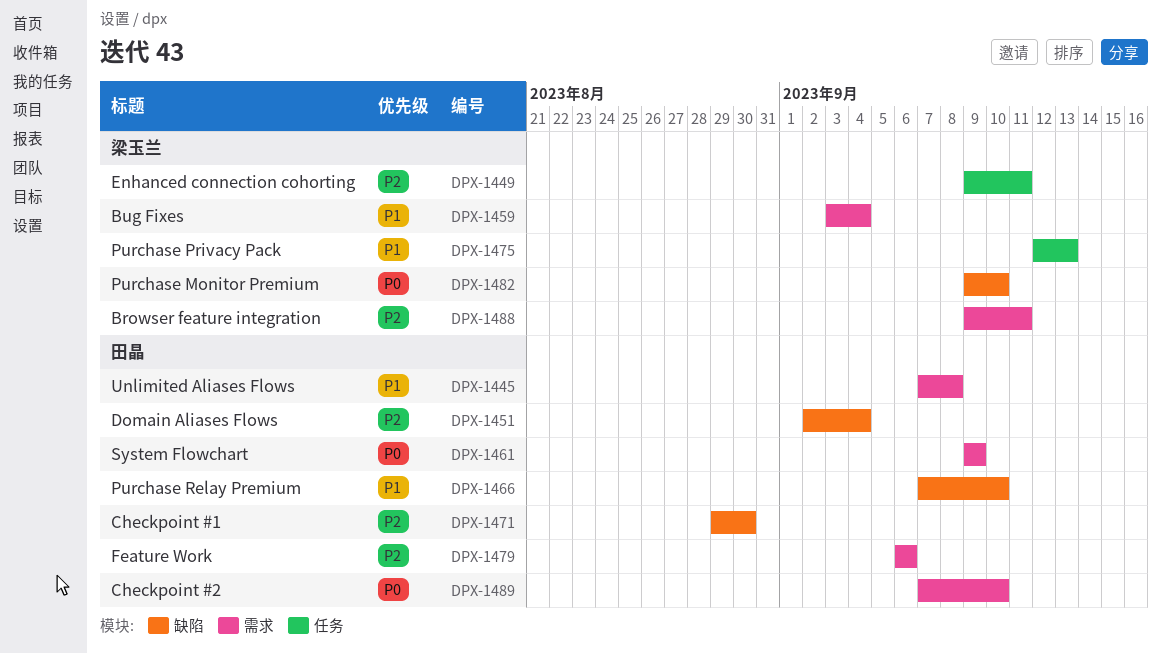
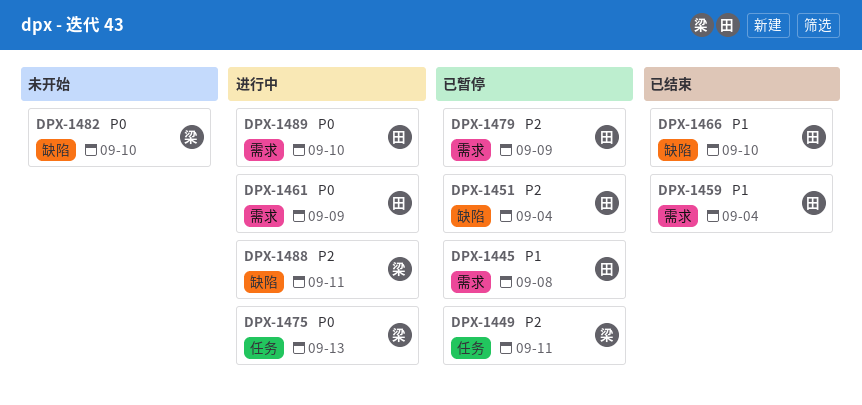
DPX-1459, owner: 梁玉兰 -> 田晶
DPX-1471: present -> none
DPX-1475, priority: P1 -> P0
DPX-1479, due: Sep 6 -> Sep 9
DPX-1488, label: 需求 -> 缺陷

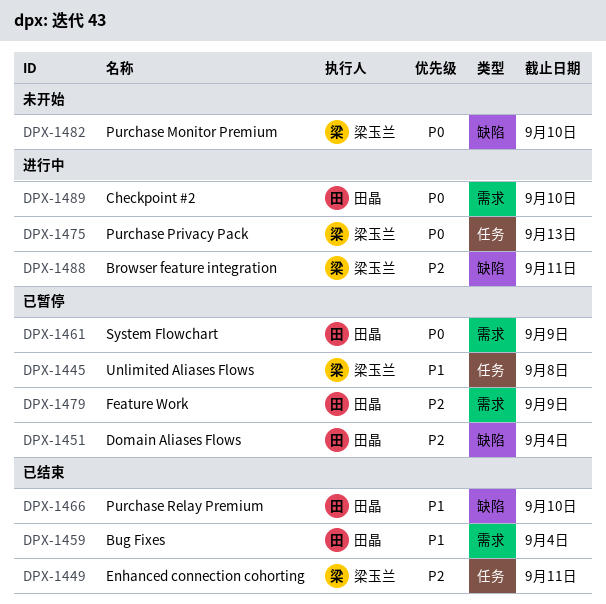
DPX-1445, owner: 田晶 -> 梁玉兰
DPX-1445, label: 需求 -> 任务
DPX-1449, status: 已暂停 -> 已结束
DPX-1461, status: 进行中 -> 已暂停

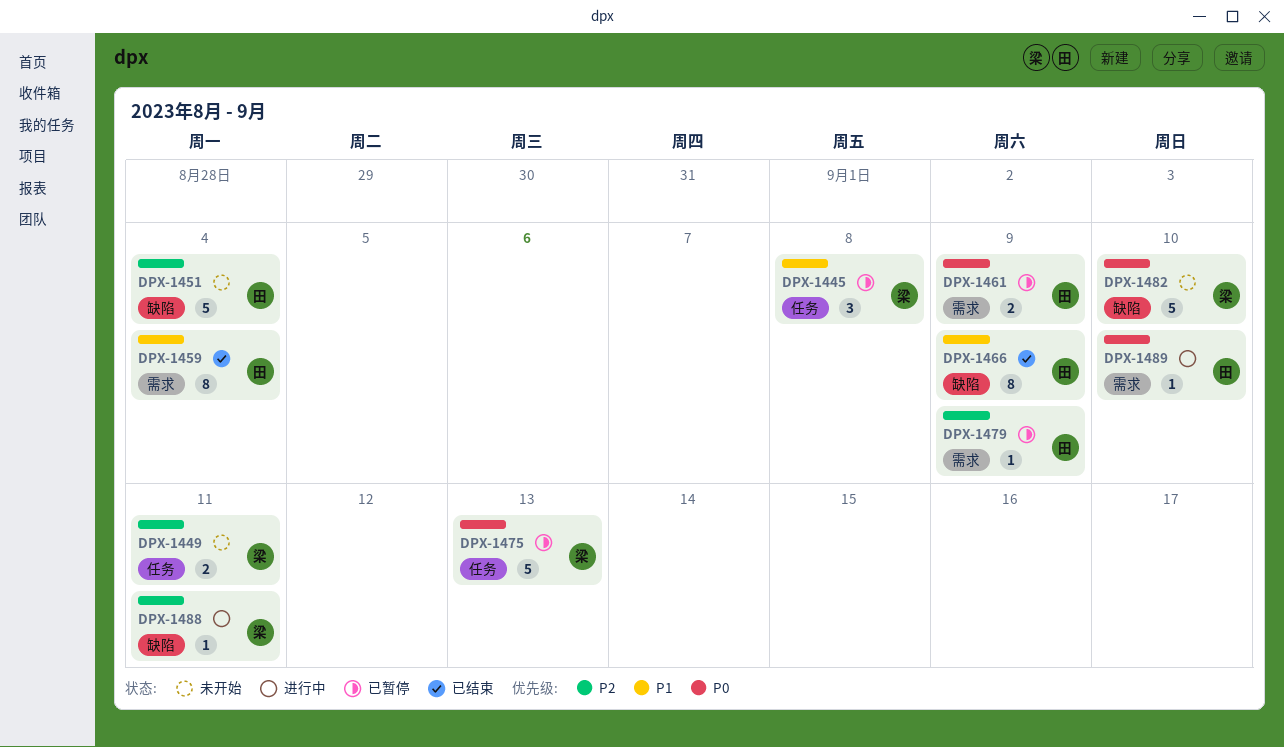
DPX-1449, status: 已结束 -> 未开始
DPX-1451, status: 已暂停 -> 未开始
DPX-1466, due: Sep 10 -> Sep 9
DPX-1475, status: 进行中 -> 已暂停

